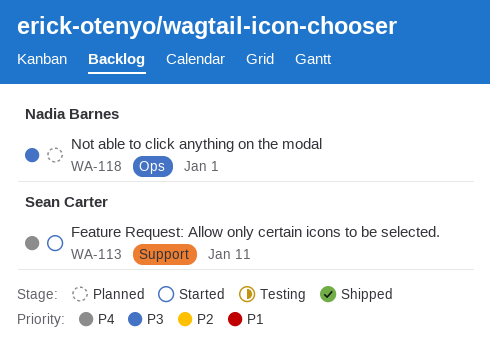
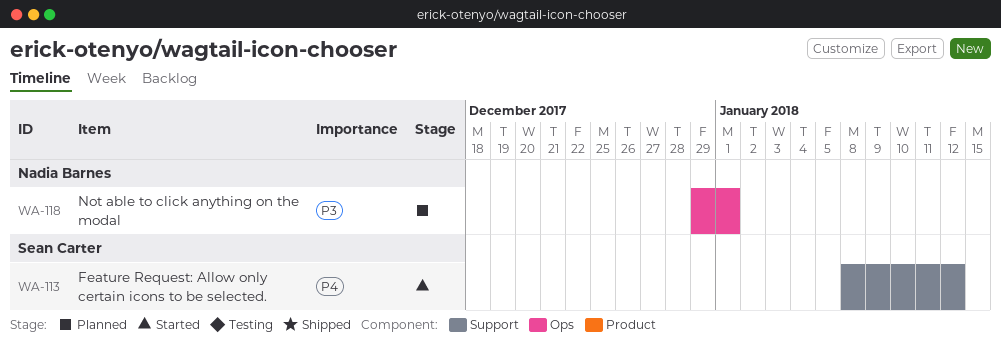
WA-113, due: Jan 11 -> Jan 12

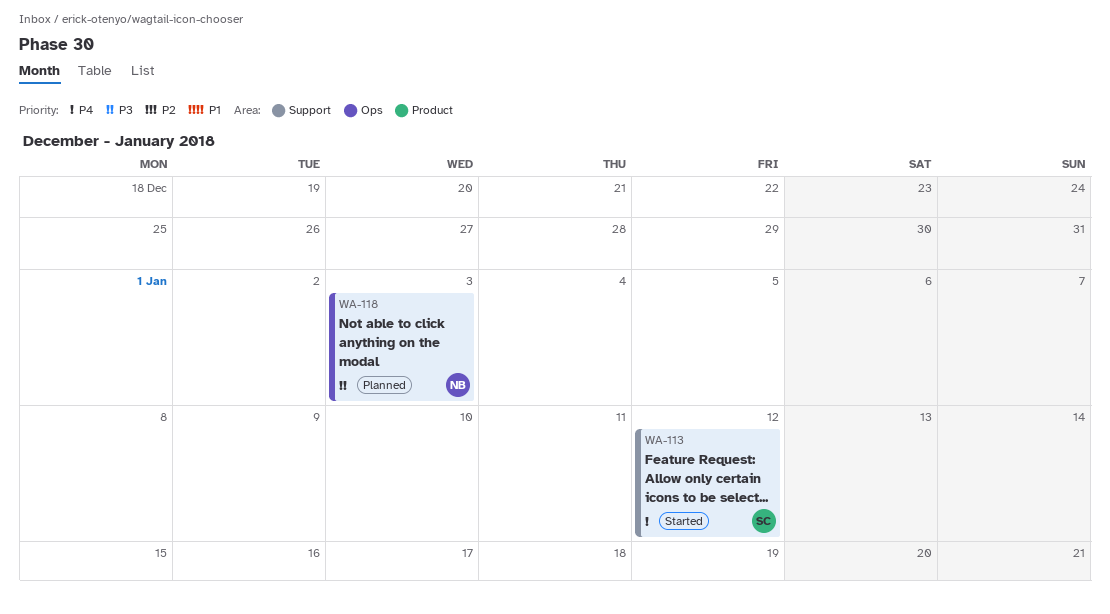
WA-118, due: Jan 1 -> Jan 3

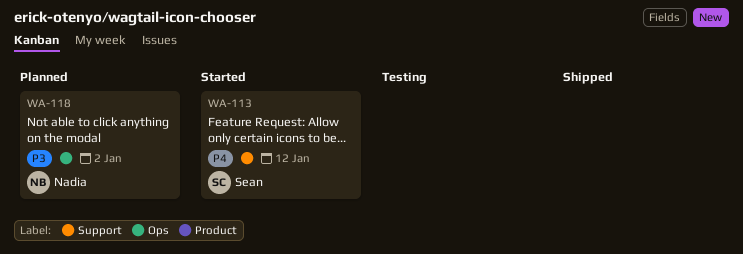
WA-118, due: Jan 3 -> Jan 2

